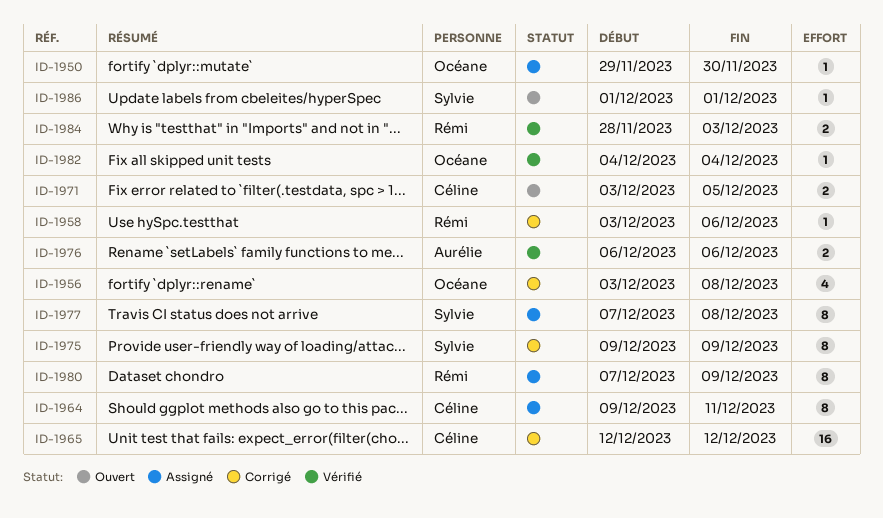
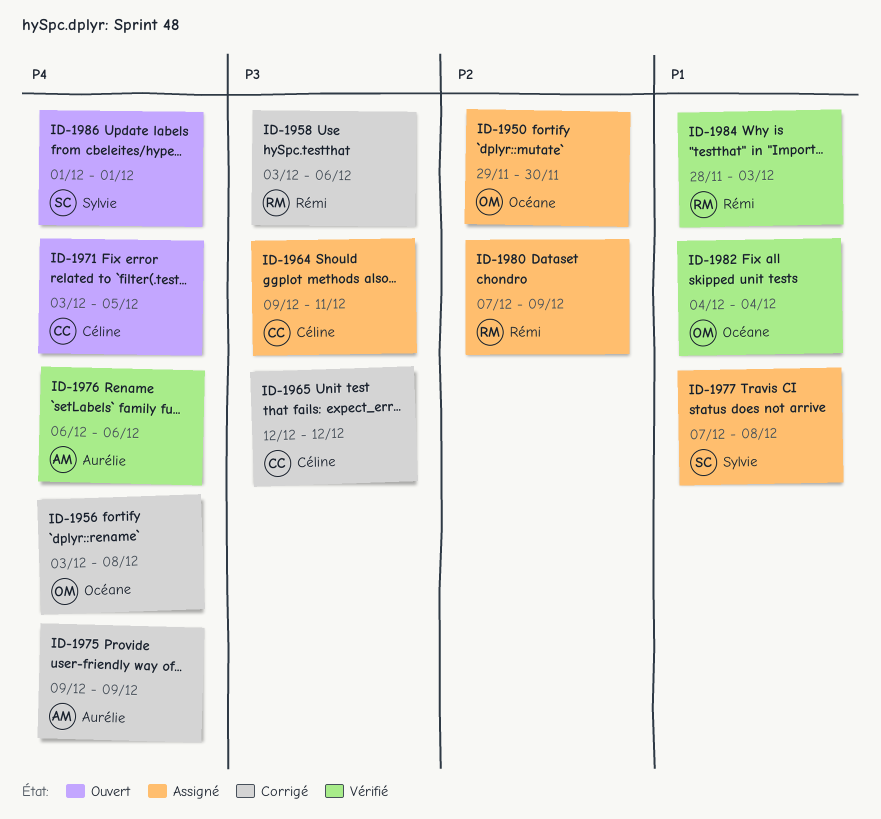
ID-1975, owner: Sylvie -> Aurélie

